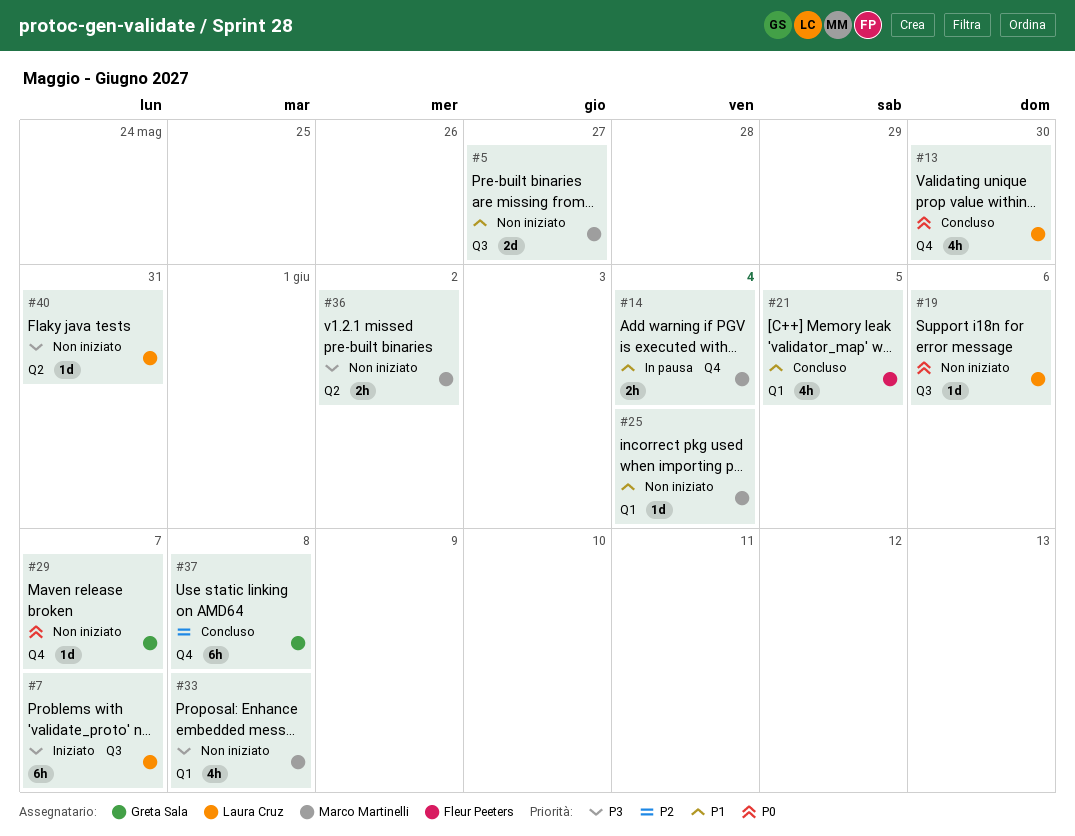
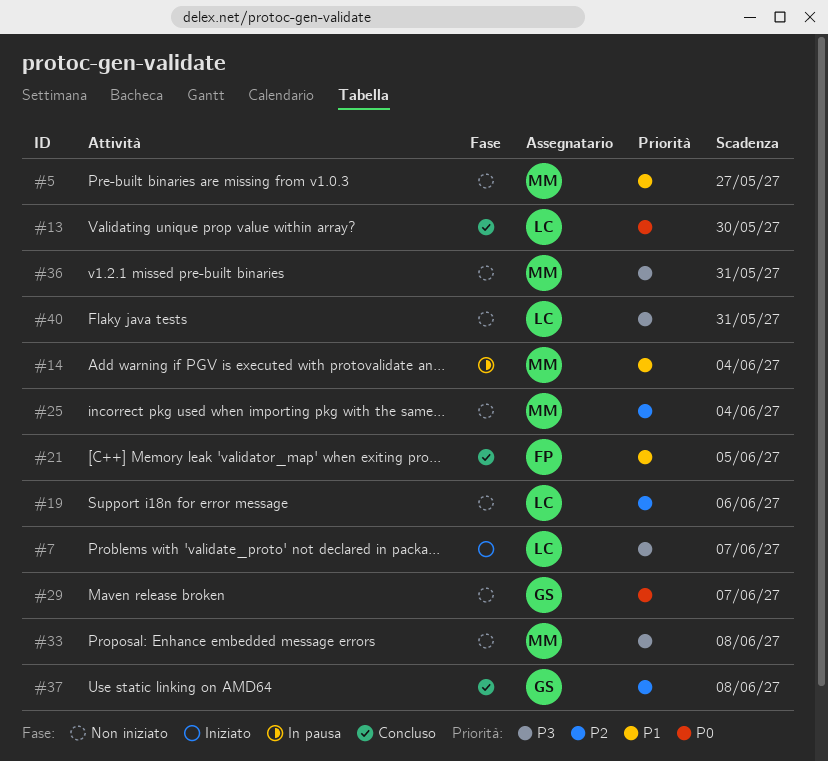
#19, priority: P0 -> P2
#25, priority: P1 -> P2
#36, due: Jun 2 -> May 31

